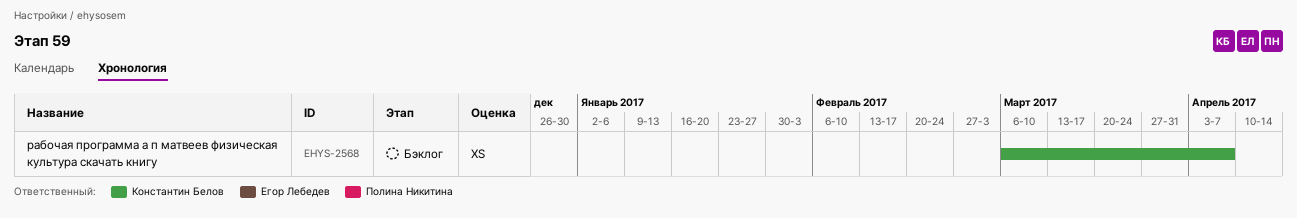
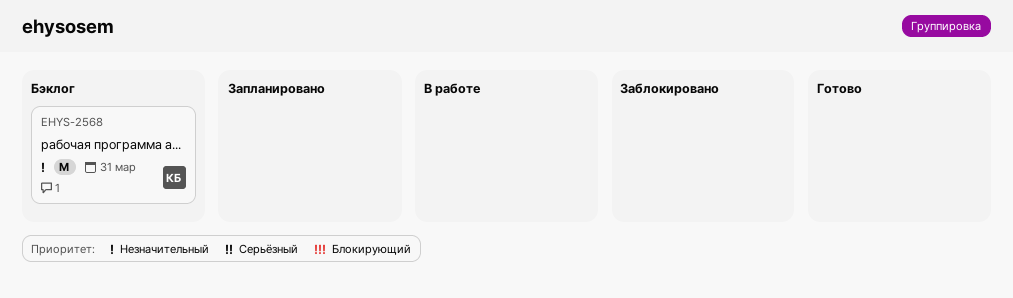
EHYS-2568, estimate: XS -> M
EHYS-2568, due: Apr 7 -> Mar 31

